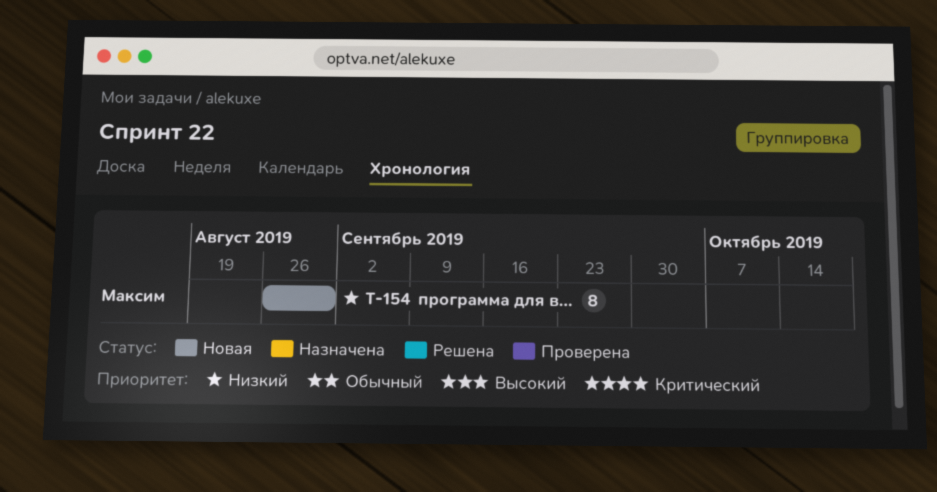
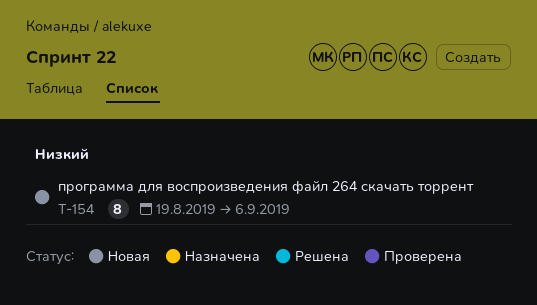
T-154, start: Aug 26 -> Aug 19
T-154, due: Aug 30 -> Sep 6

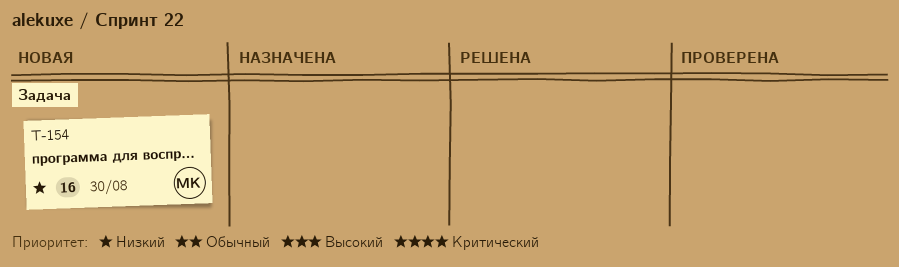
T-154, estimate: 8 -> 16
T-154, due: Sep 6 -> Aug 30

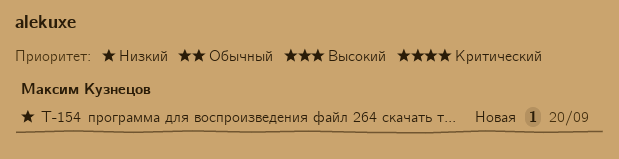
T-154, estimate: 16 -> 1
T-154, due: Aug 30 -> Sep 20

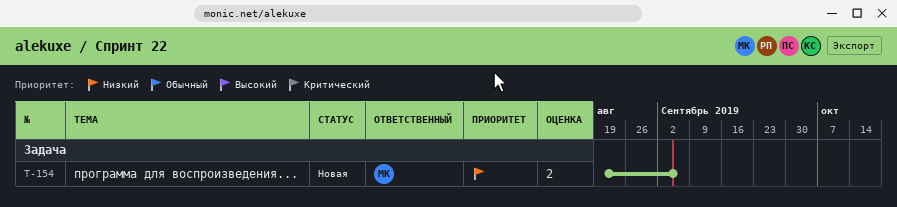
T-154, estimate: 1 -> 2
T-154, due: Sep 20 -> Sep 6

